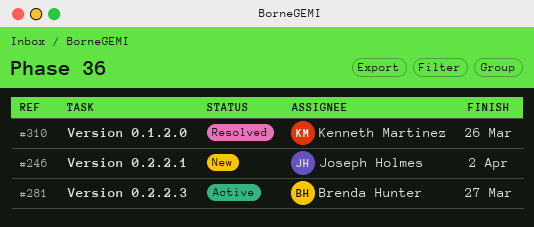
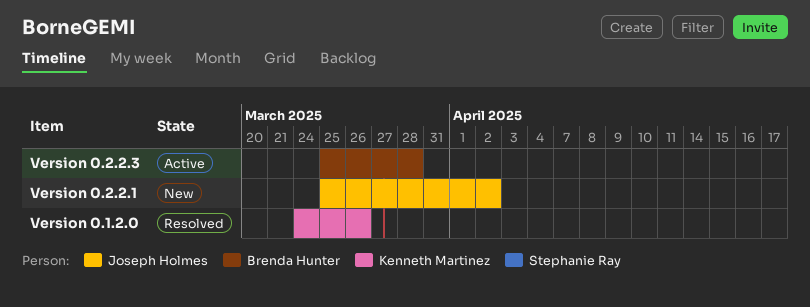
Version 0.2.2.3, due: Mar 27 -> Mar 28

